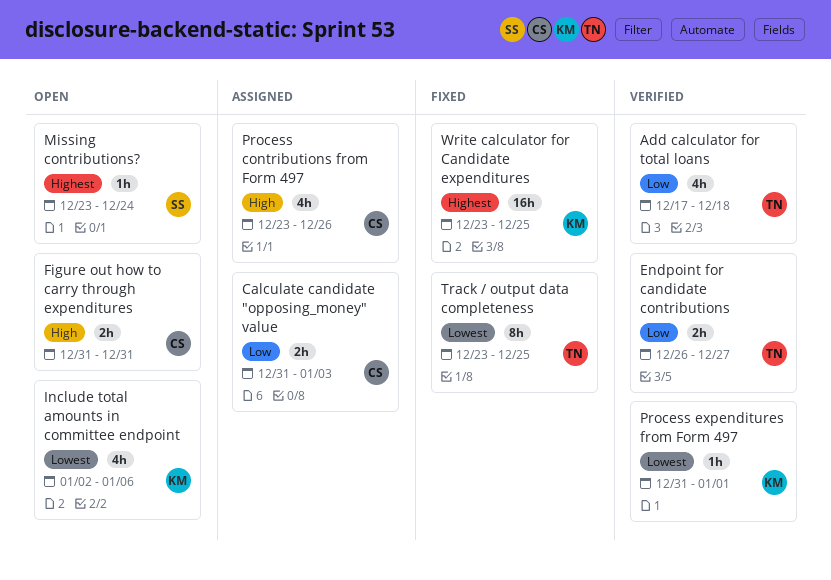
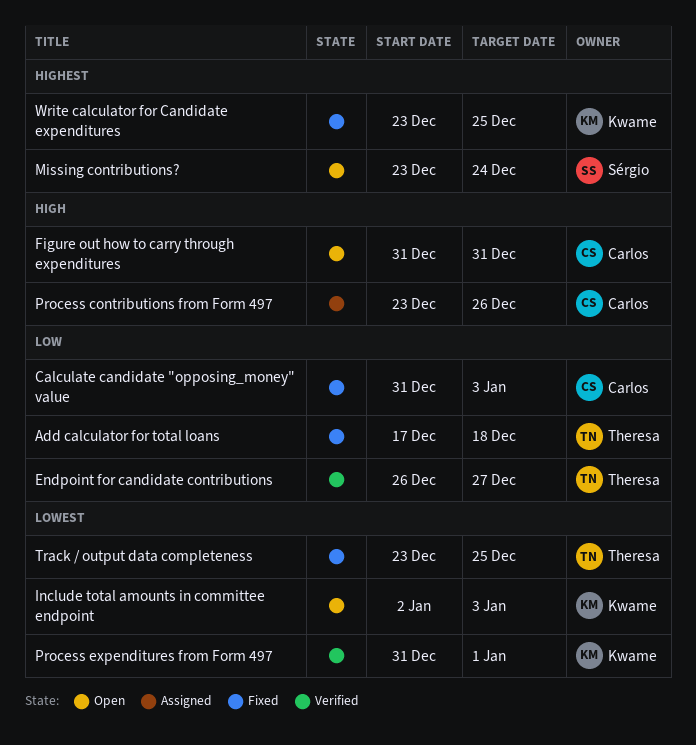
Add calculator for total loans, status: Verified -> Fixed
Calculate candidate "opposing_money" value, status: Assigned -> Fixed
Include total amounts in committee endpoint, due: Jan 6 -> Jan 3

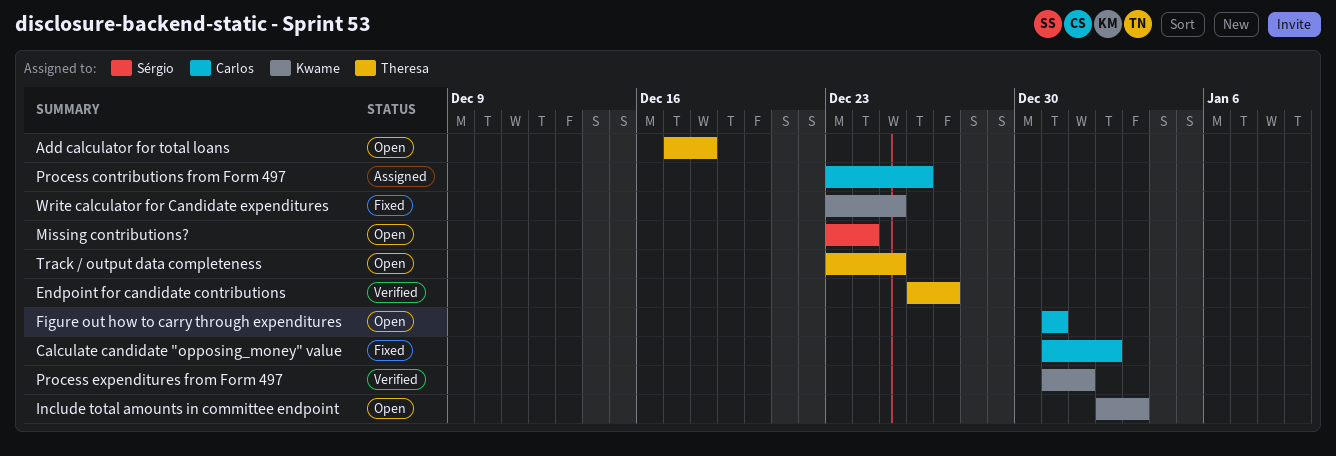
Add calculator for total loans, status: Fixed -> Open
Calculate candidate "opposing_money" value, due: Jan 3 -> Jan 2
Track / output data completeness, status: Fixed -> Open

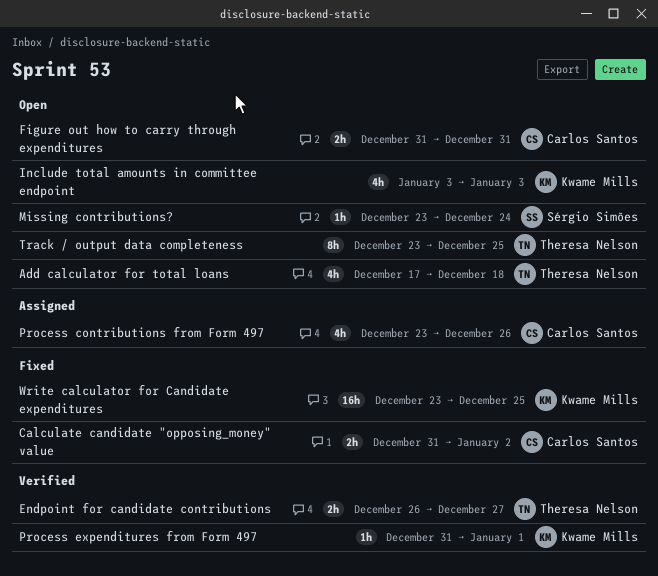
Include total amounts in committee endpoint, start: Jan 2 -> Jan 3

